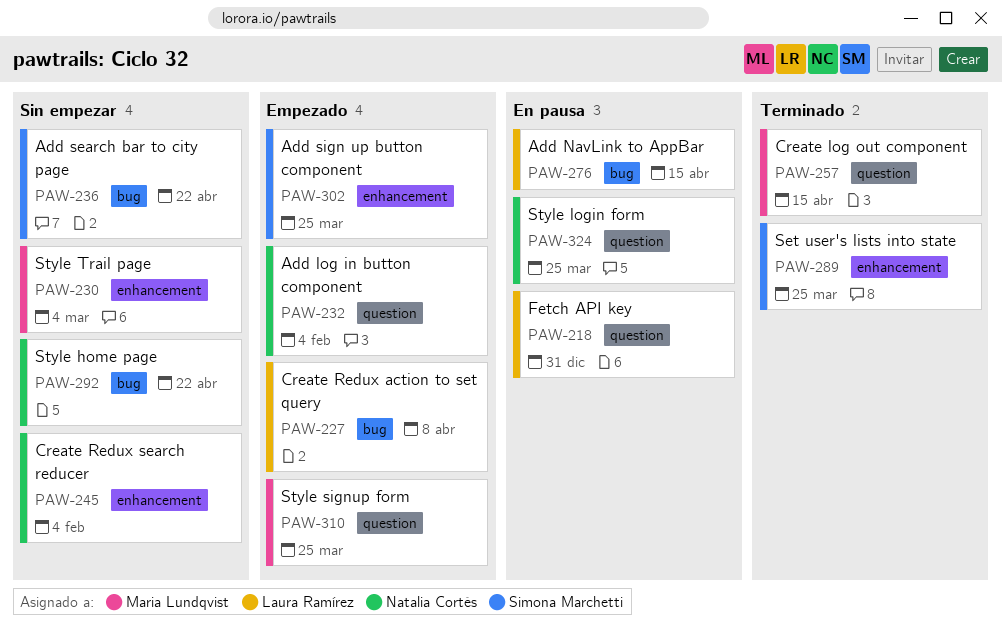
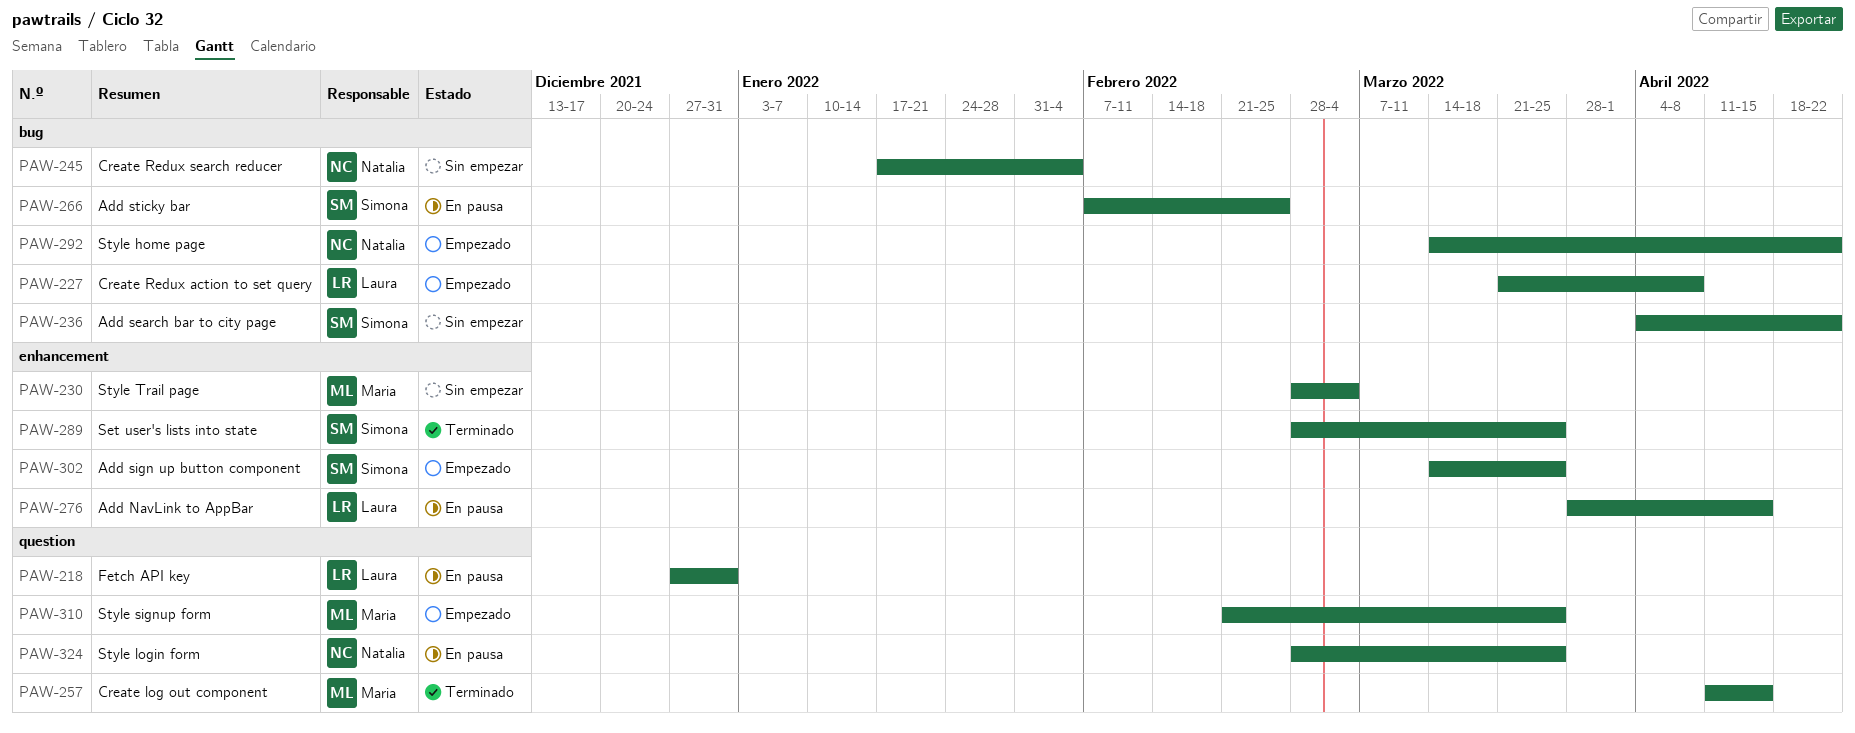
PAW-232: present -> none
PAW-245, label: enhancement -> bug
PAW-266: none -> present
PAW-276, label: bug -> enhancement
PAW-292, status: Sin empezar -> Empezado

